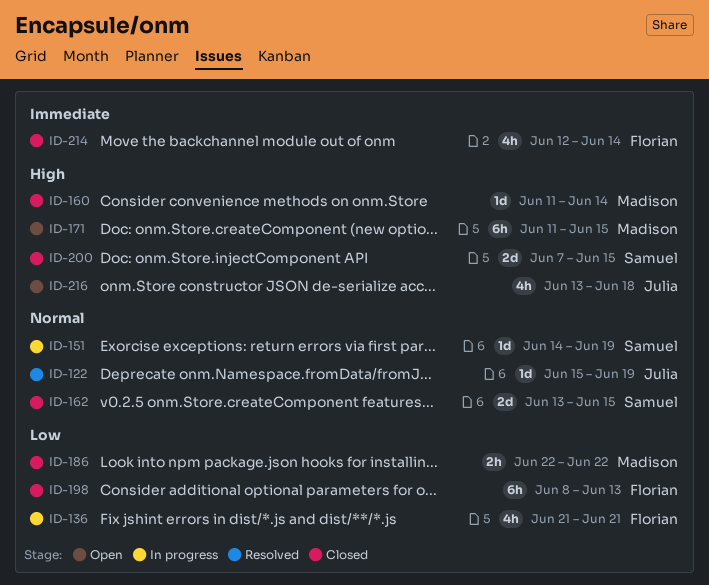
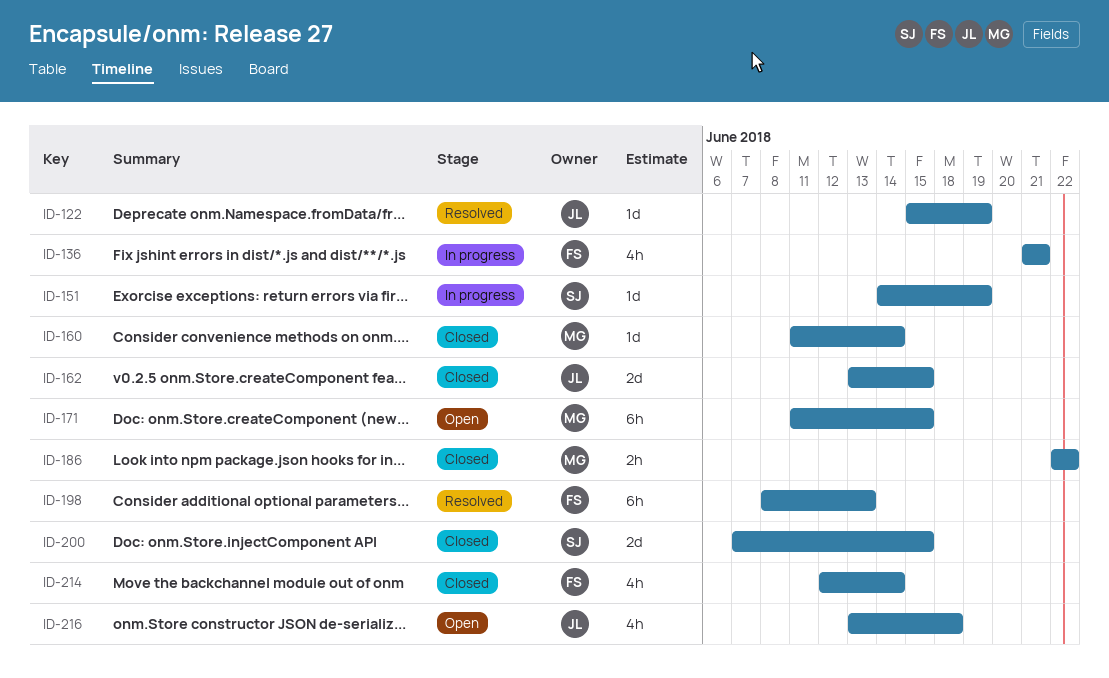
ID-162, owner: Samuel -> Julia
ID-198, status: Closed -> Resolved

